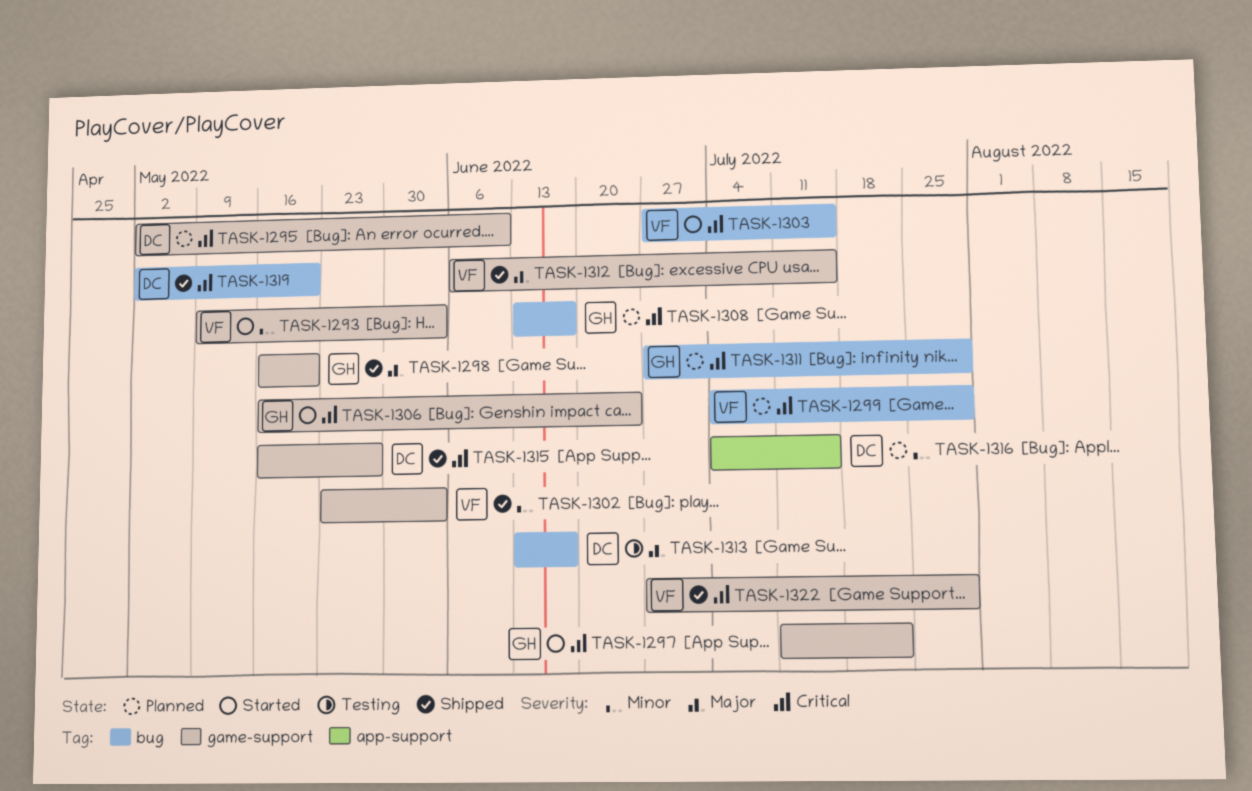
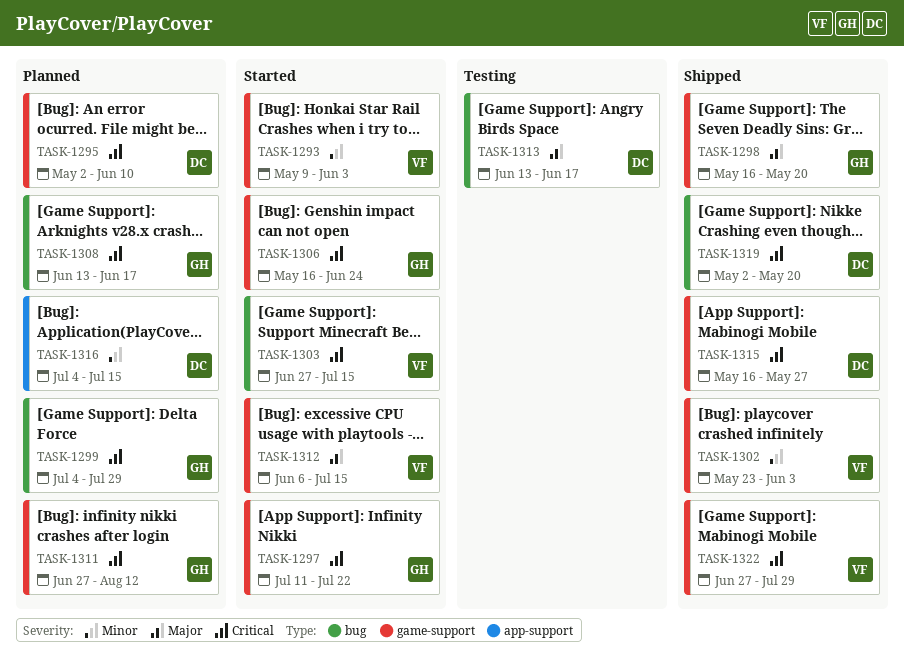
TASK-1299, owner: VF -> GH
TASK-1311, label: bug -> game-support
TASK-1311, due: Jul 29 -> Aug 12
TASK-1312, status: Shipped -> Started

